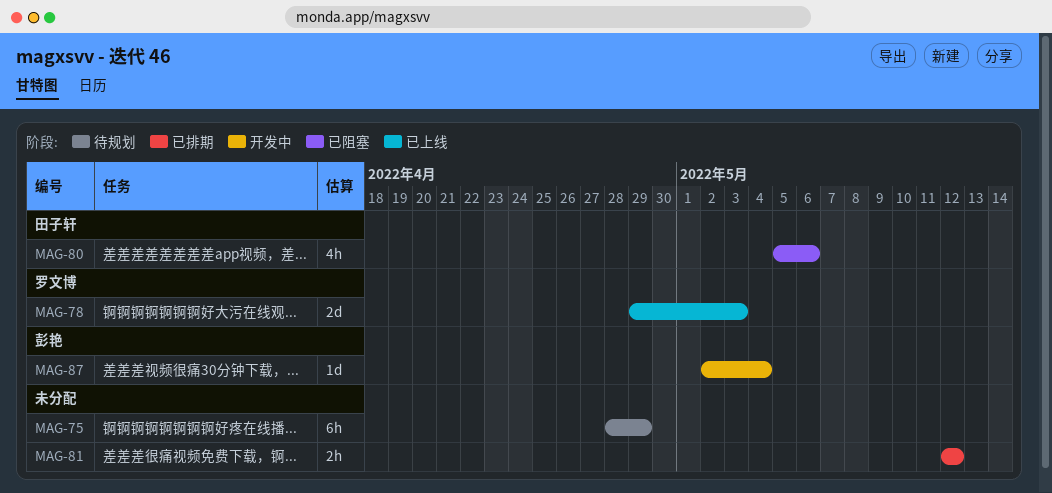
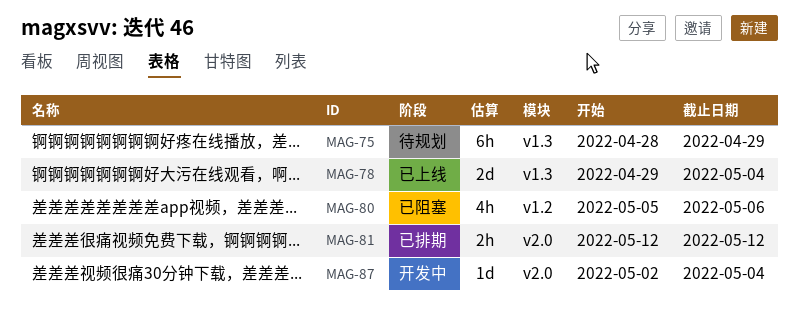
MAG-78, due: May 3 -> May 4

